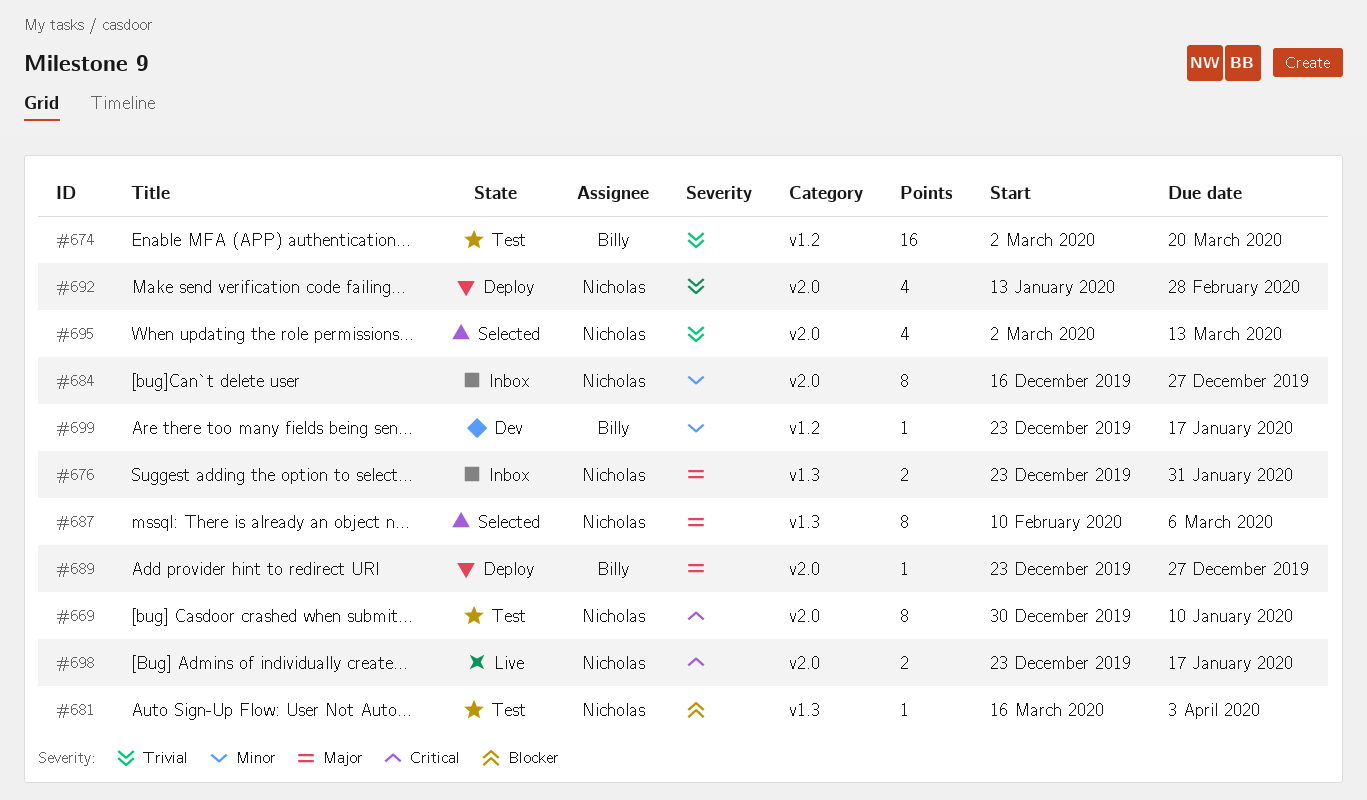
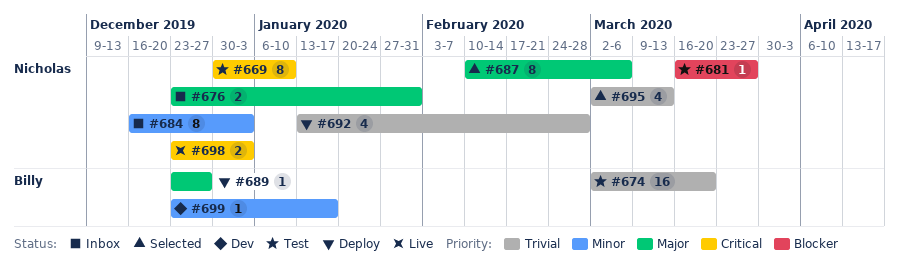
#681, due: Apr 3 -> Mar 27
#684, due: Dec 27 -> Jan 3
#698, due: Jan 17 -> Jan 3

